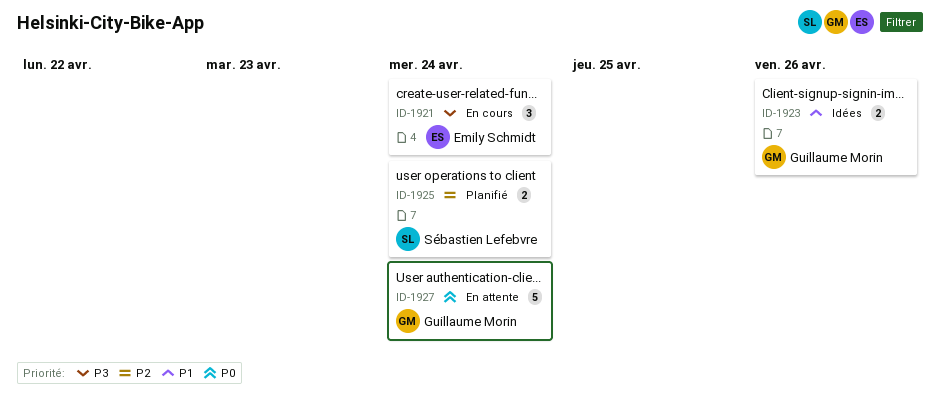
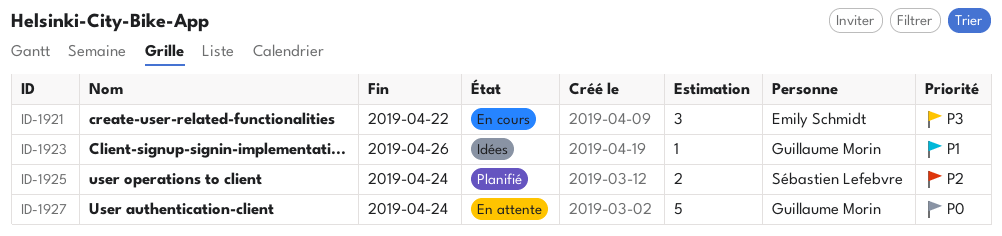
ID-1921, due: Apr 24 -> Apr 22
ID-1923, estimate: 2 -> 1

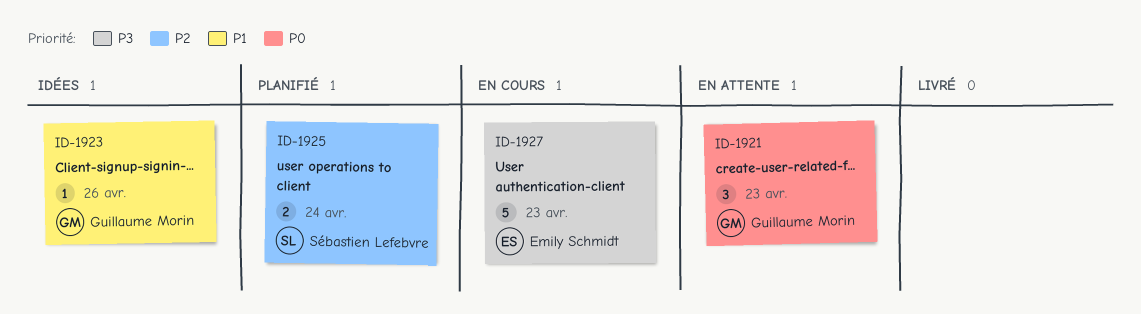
ID-1921, status: En cours -> En attente
ID-1921, owner: Emily Schmidt -> Guillaume Morin
ID-1921, priority: P3 -> P0
ID-1921, due: Apr 22 -> Apr 23
ID-1927, status: En attente -> En cours
ID-1927, owner: Guillaume Morin -> Emily Schmidt
ID-1927, priority: P0 -> P3
ID-1927, due: Apr 24 -> Apr 23

